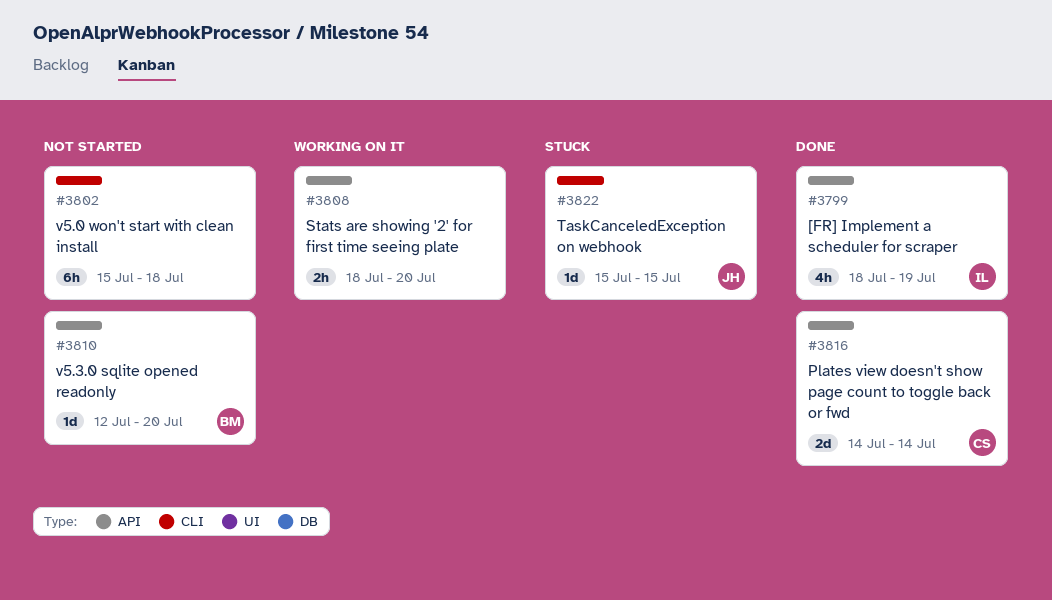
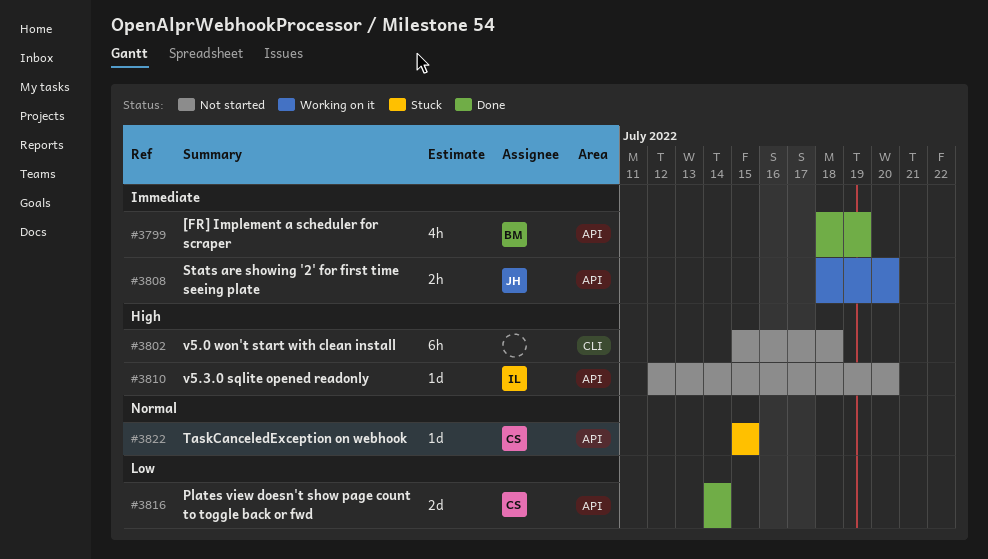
#3799, owner: IL -> BM
#3808, owner: none -> JH
#3810, owner: BM -> IL
#3822, owner: JH -> CS
#3822, label: CLI -> API

